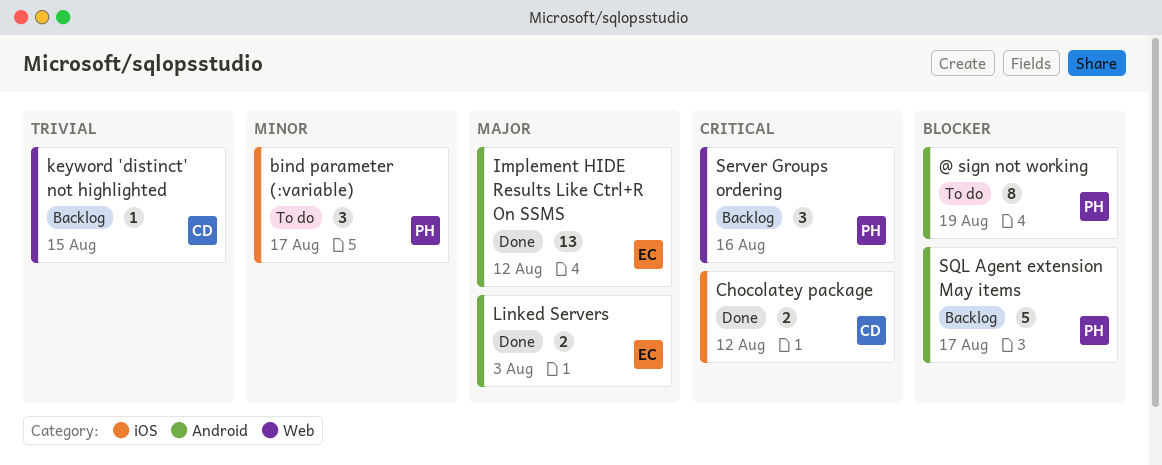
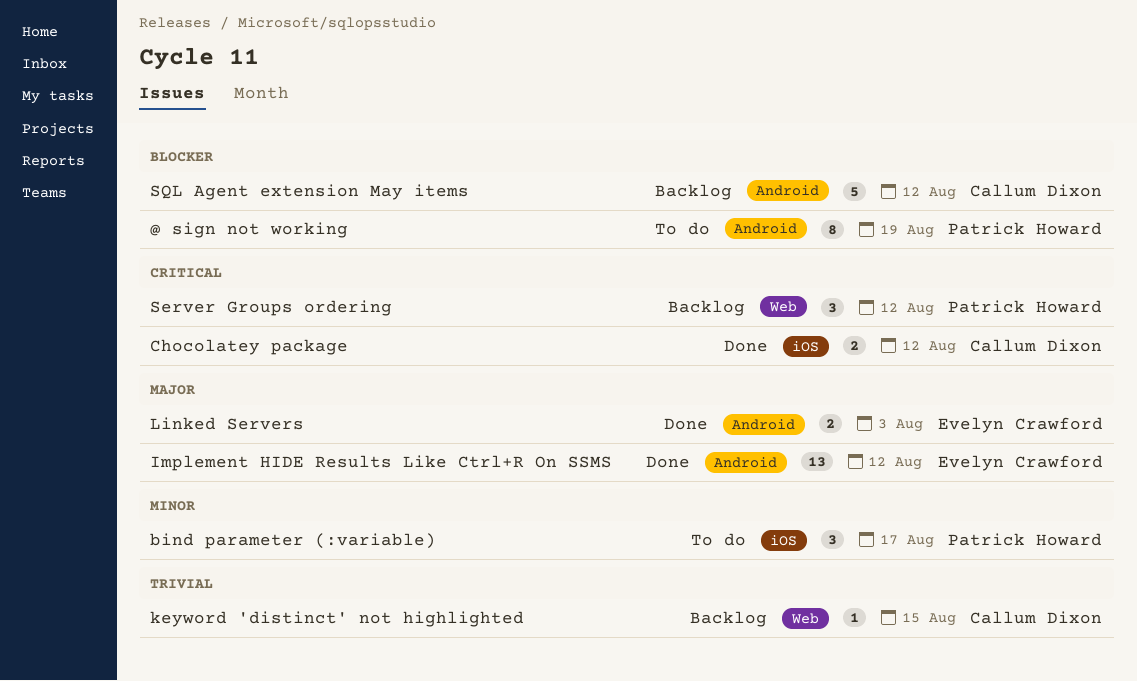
Server Groups ordering, due: Aug 16 -> Aug 12
SQL Agent extension May items, owner: Patrick Howard -> Callum Dixon
SQL Agent extension May items, due: Aug 17 -> Aug 12

